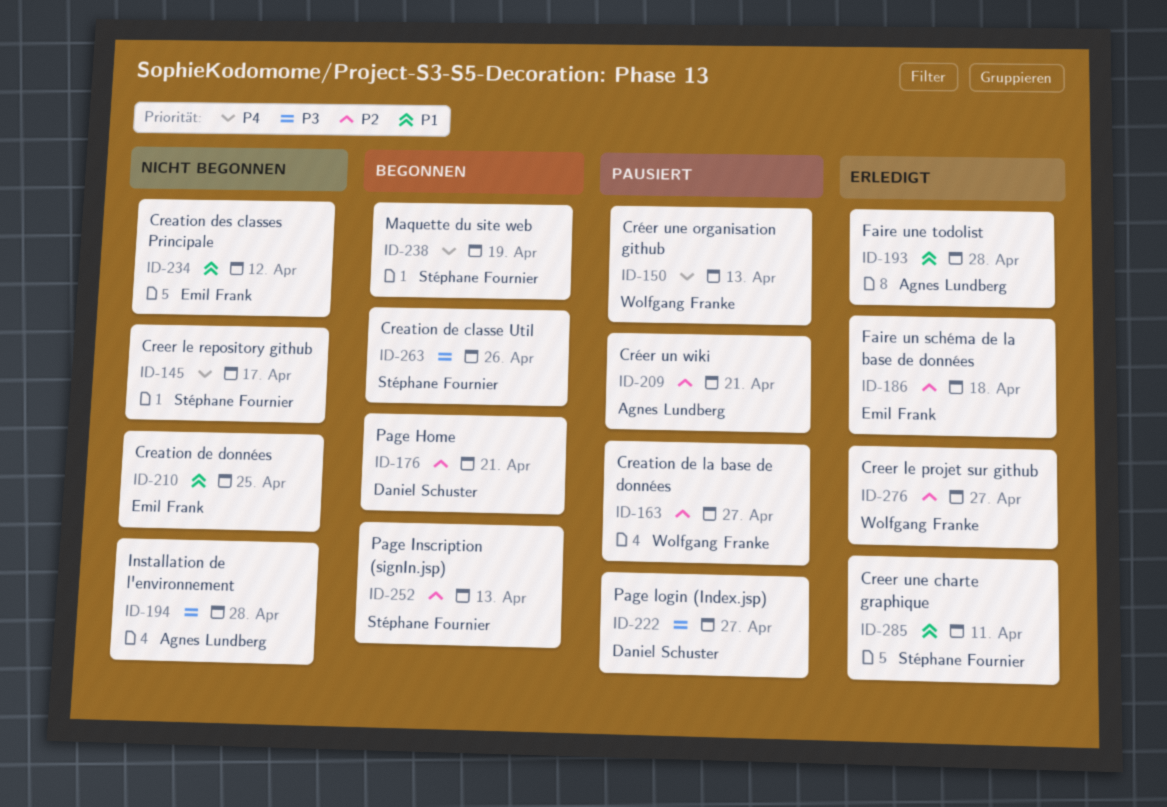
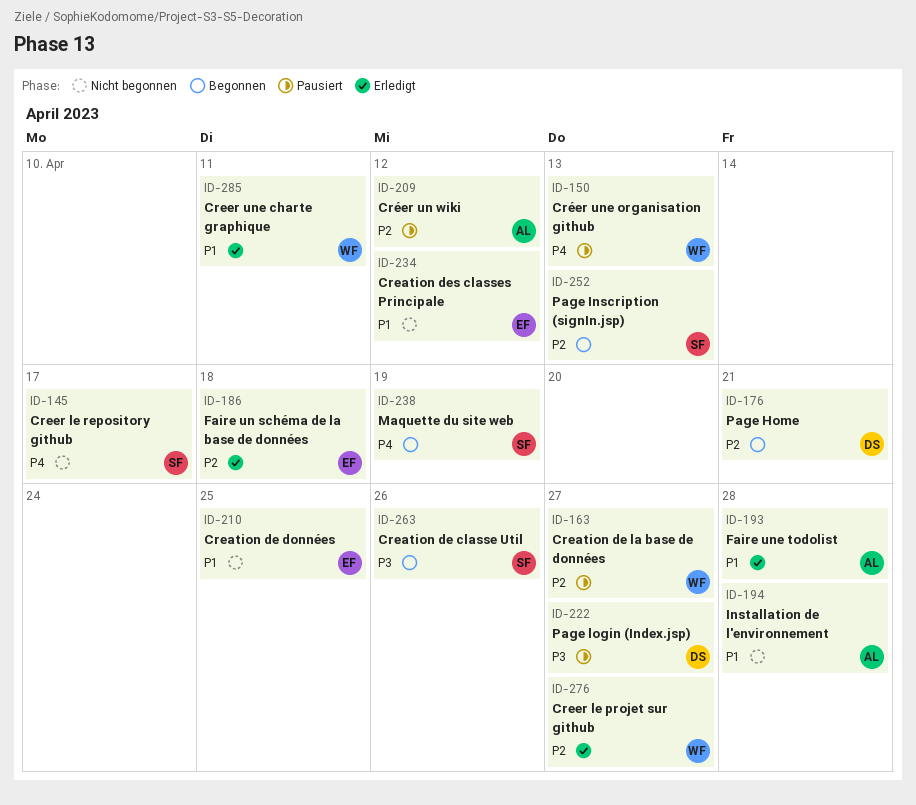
ID-194, priority: P3 -> P1
ID-209, due: Apr 21 -> Apr 12
ID-285, owner: Stéphane Fournier -> Wolfgang Franke

